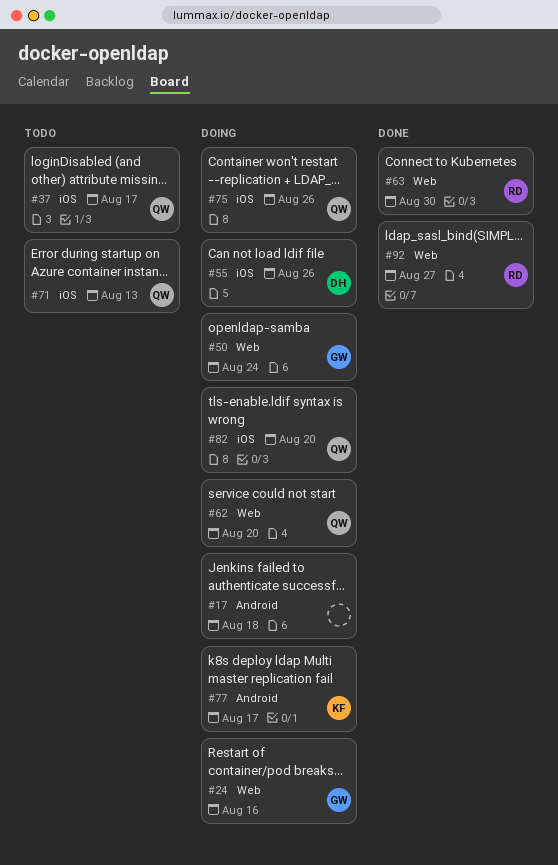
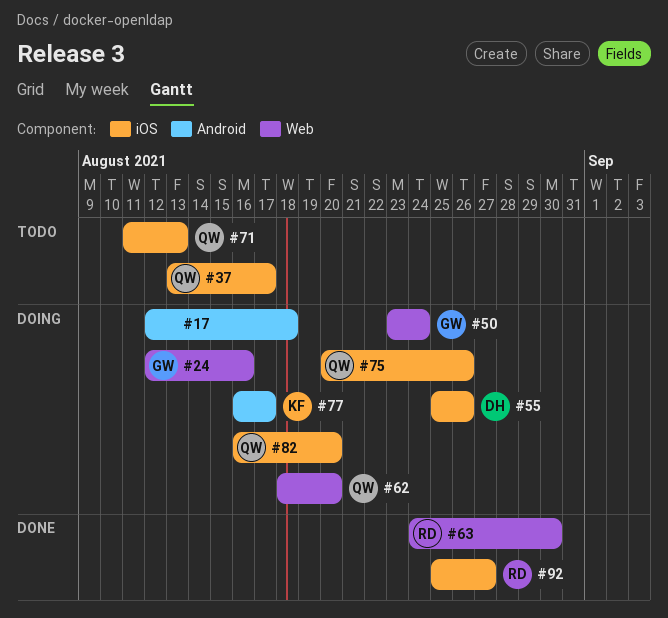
#92, label: Web -> iOS

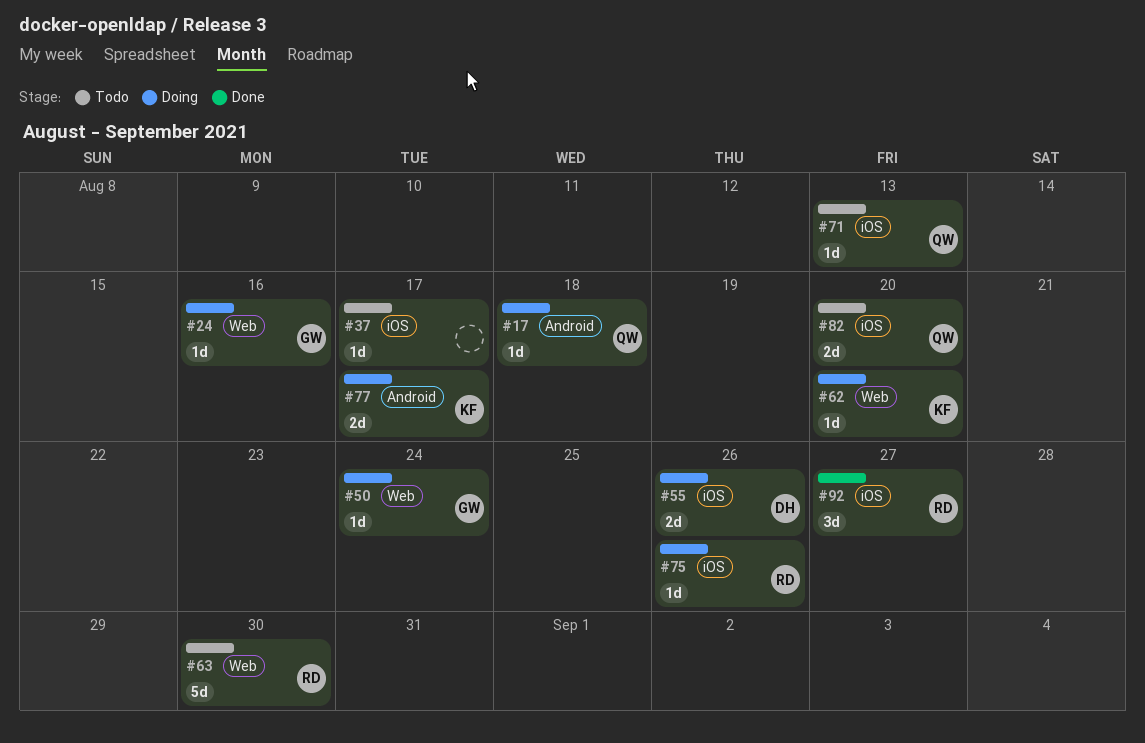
#17, owner: none -> QW
#37, owner: QW -> none
#62, owner: QW -> KF
#63, status: Done -> Todo
#75, owner: QW -> RD
#82, status: Doing -> Todo

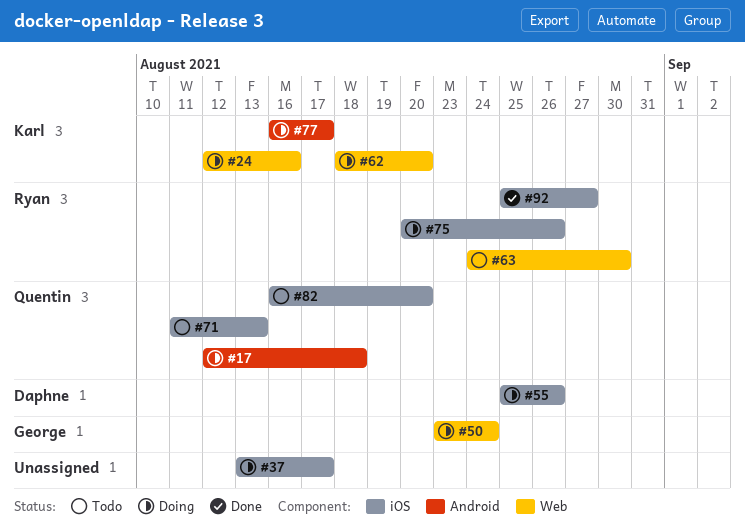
#24, owner: George -> Karl
#37, status: Todo -> Doing

